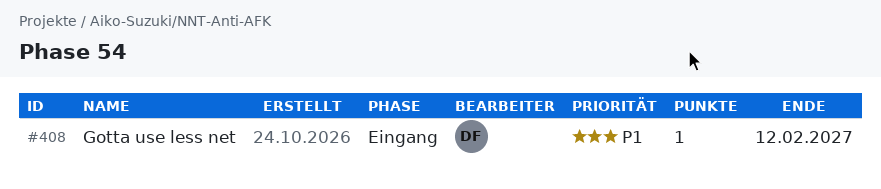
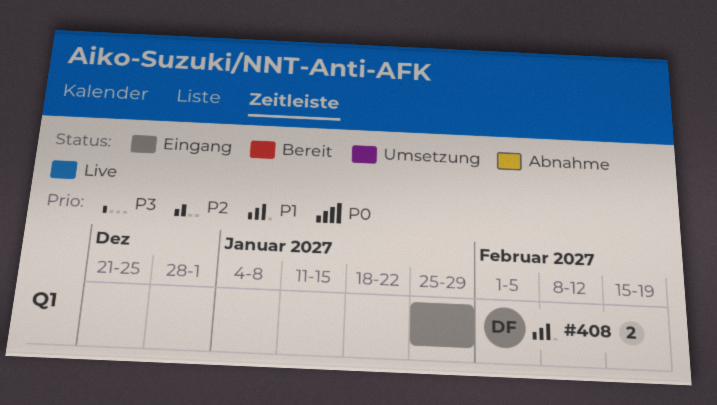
#408, estimate: 1 -> 2
#408, due: Feb 12 -> Jan 29

